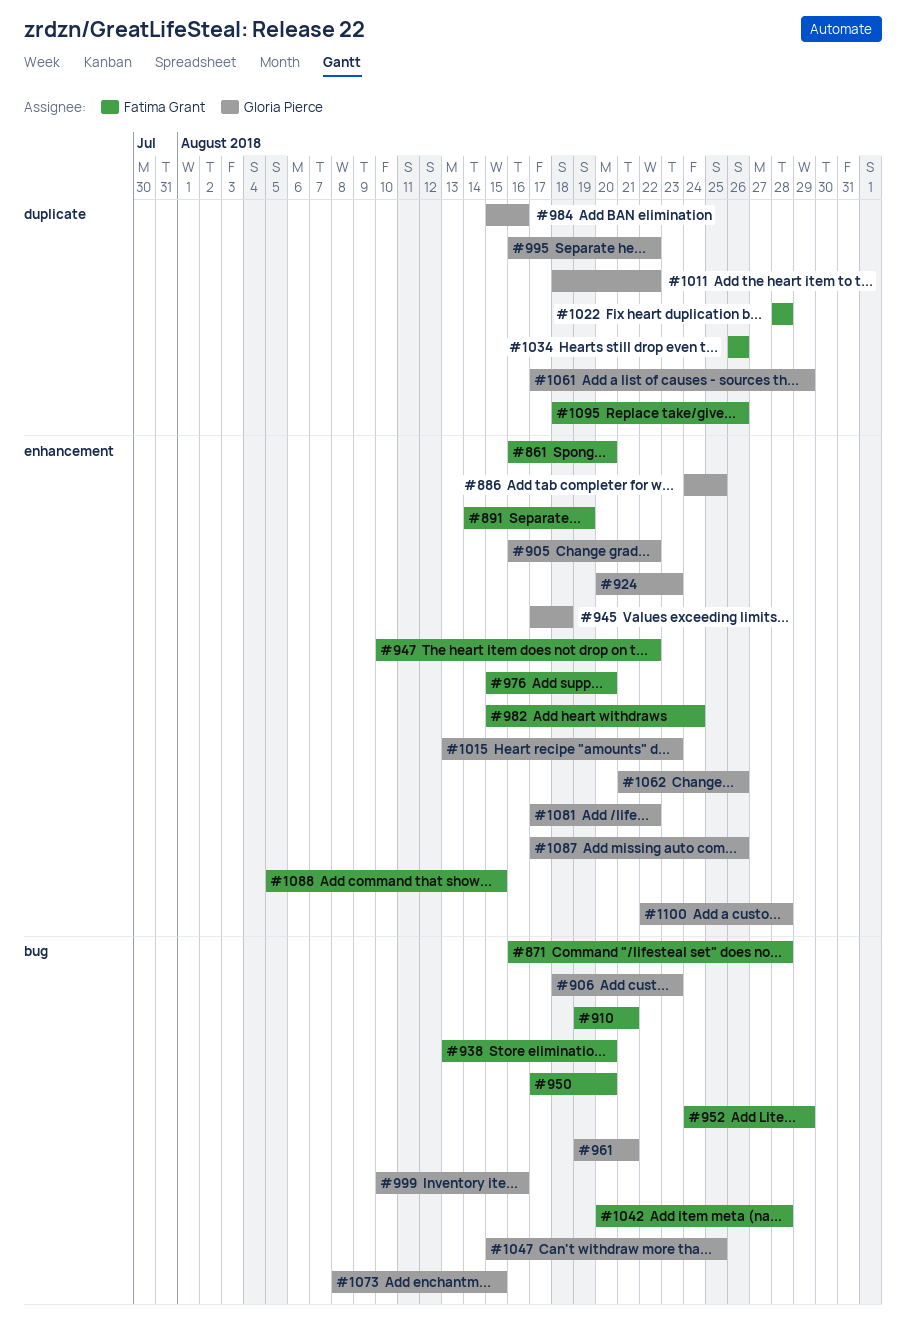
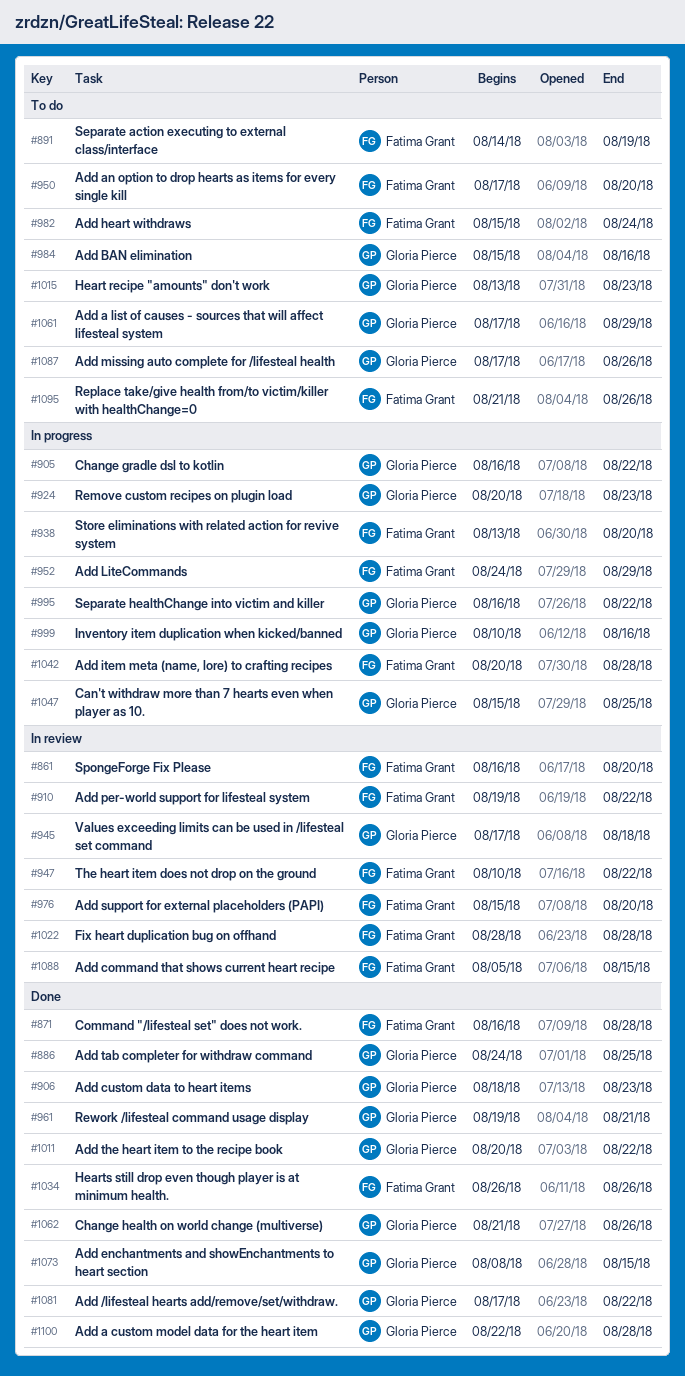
#910, due: Aug 21 -> Aug 22
#1011, start: Aug 18 -> Aug 20
#1095, start: Aug 18 -> Aug 21

